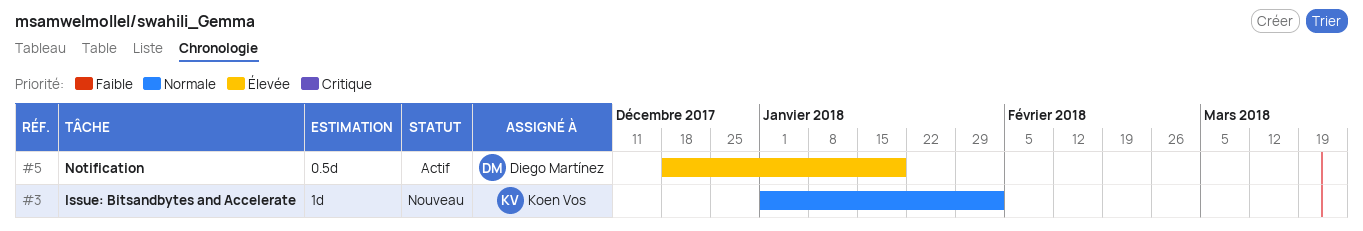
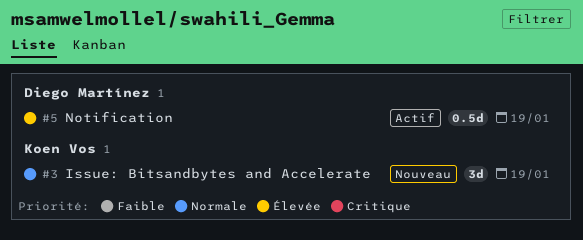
#3, estimate: 1d -> 3d
#3, due: Feb 2 -> Jan 19

